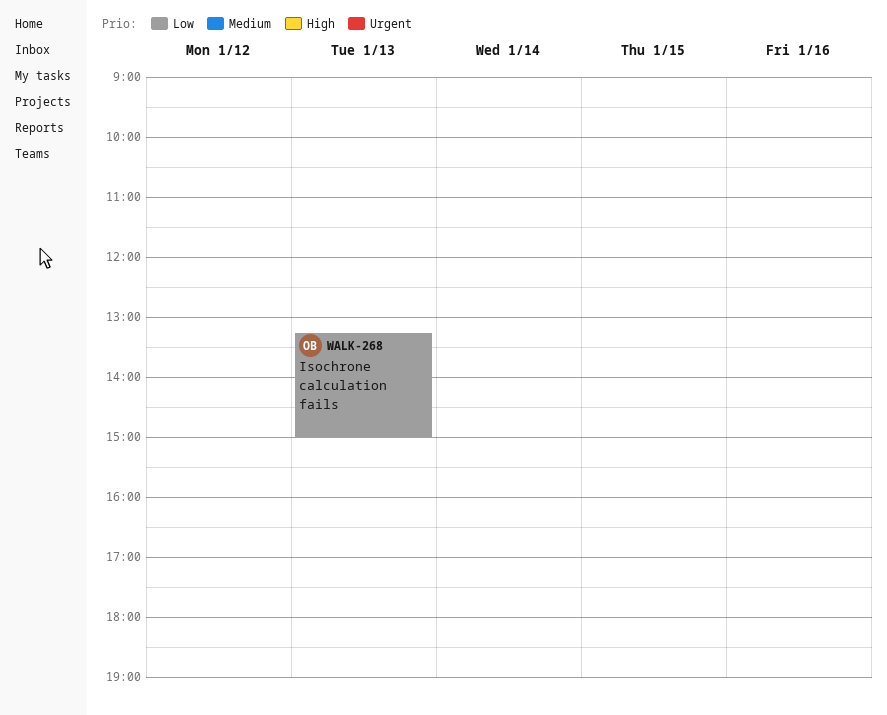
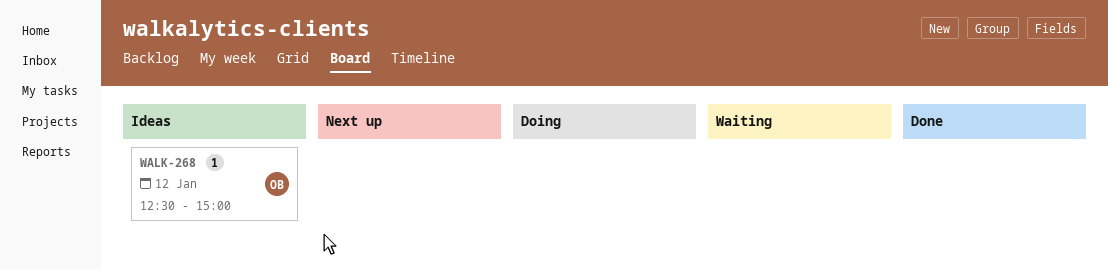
WALK-268, day: Jan 13 -> Jan 12
WALK-268, begins: 13:15 -> 12:30

